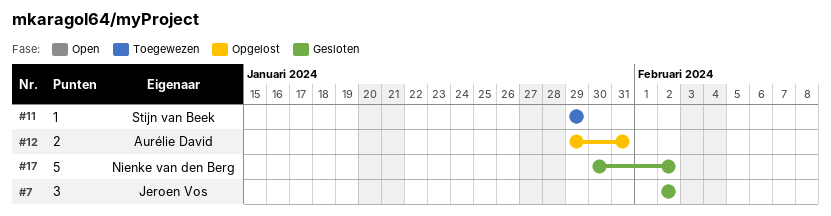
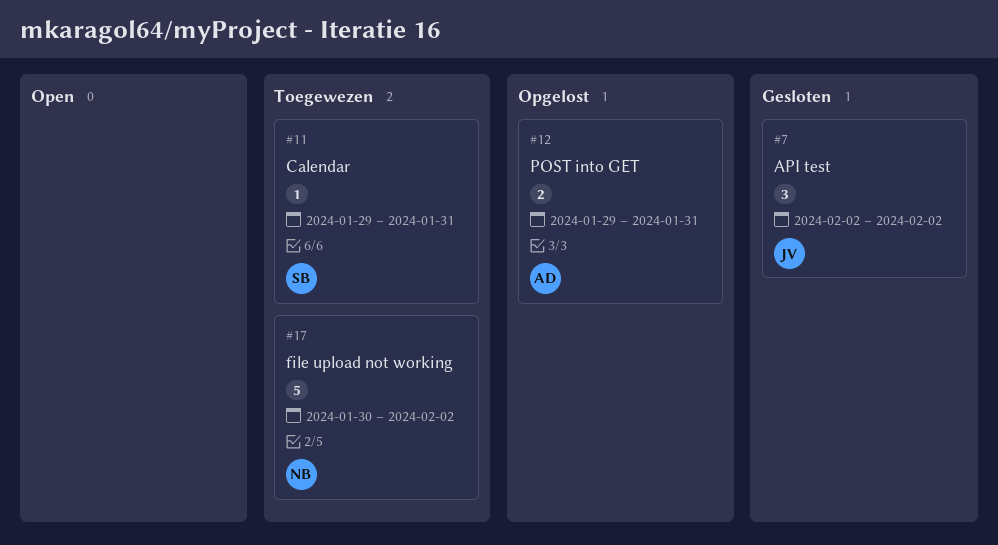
#11, due: Jan 29 -> Jan 31
#17, status: Gesloten -> Toegewezen

